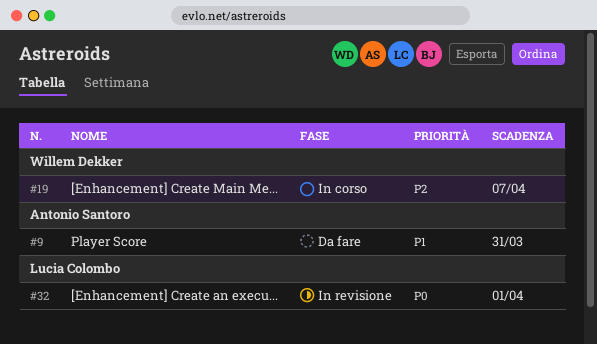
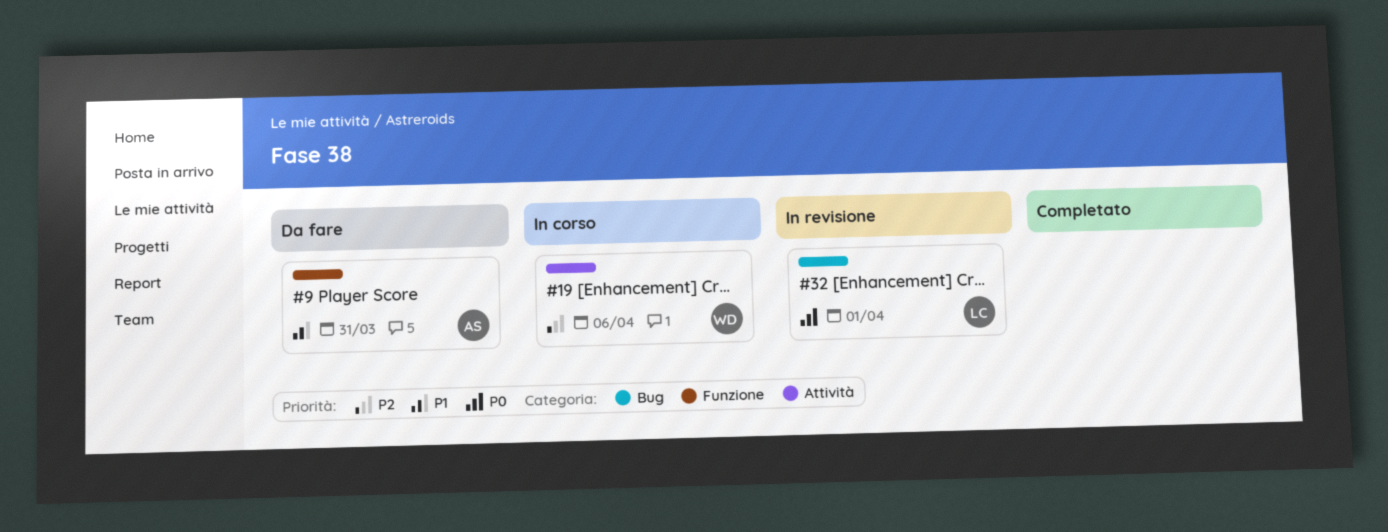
#19, due: Apr 7 -> Apr 6

